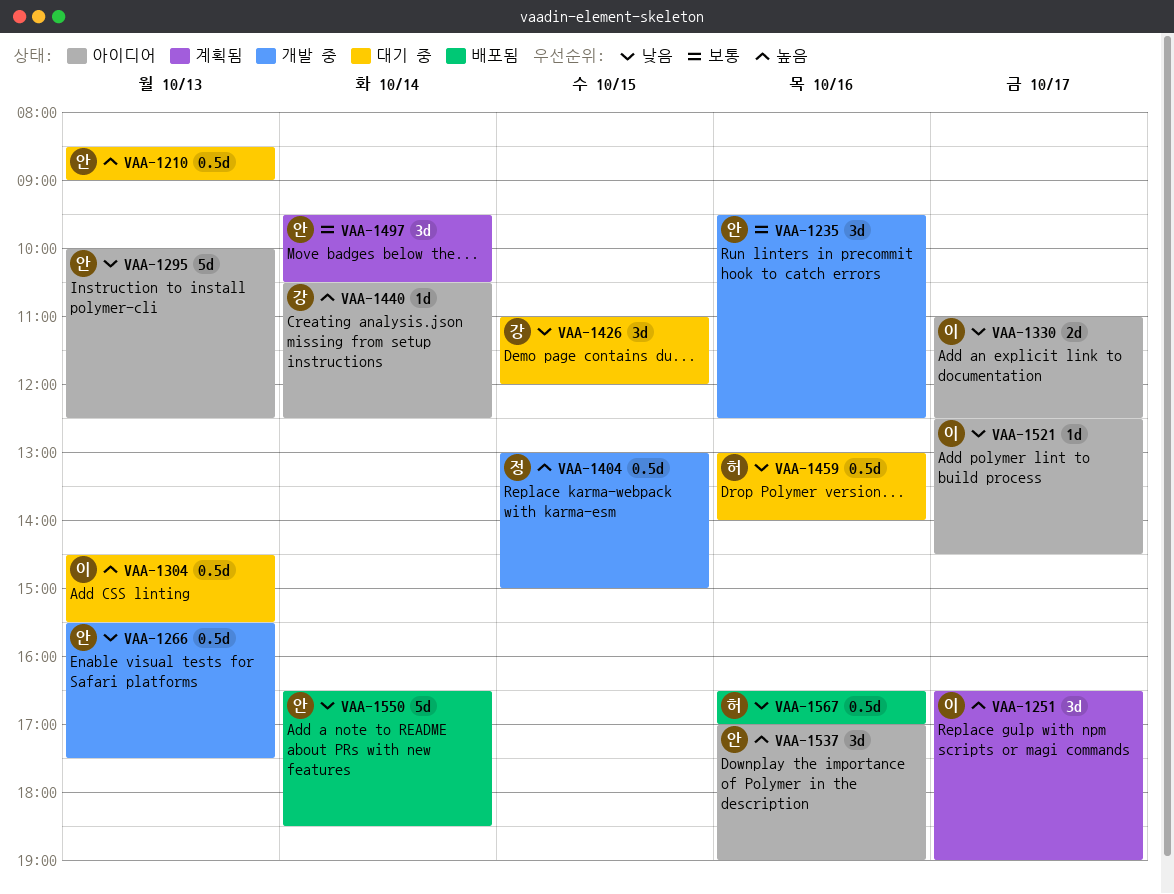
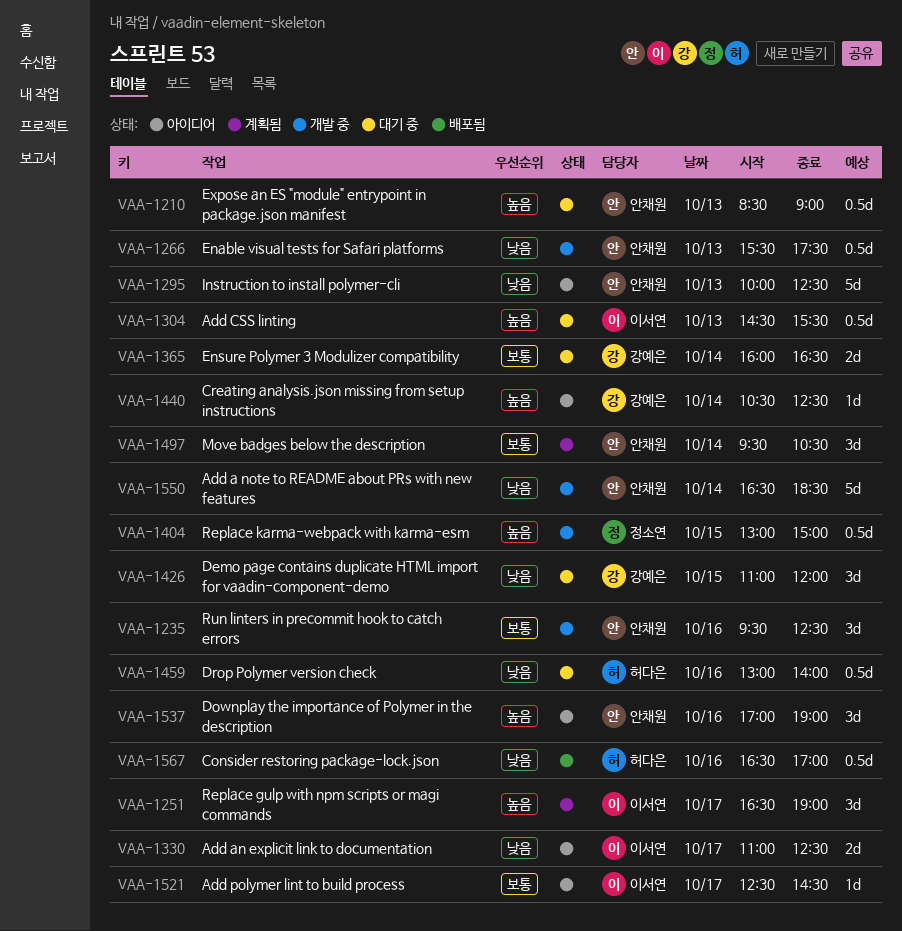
VAA-1365: none -> present
VAA-1521, priority: 낮음 -> 보통
VAA-1550, status: 배포됨 -> 개발 중

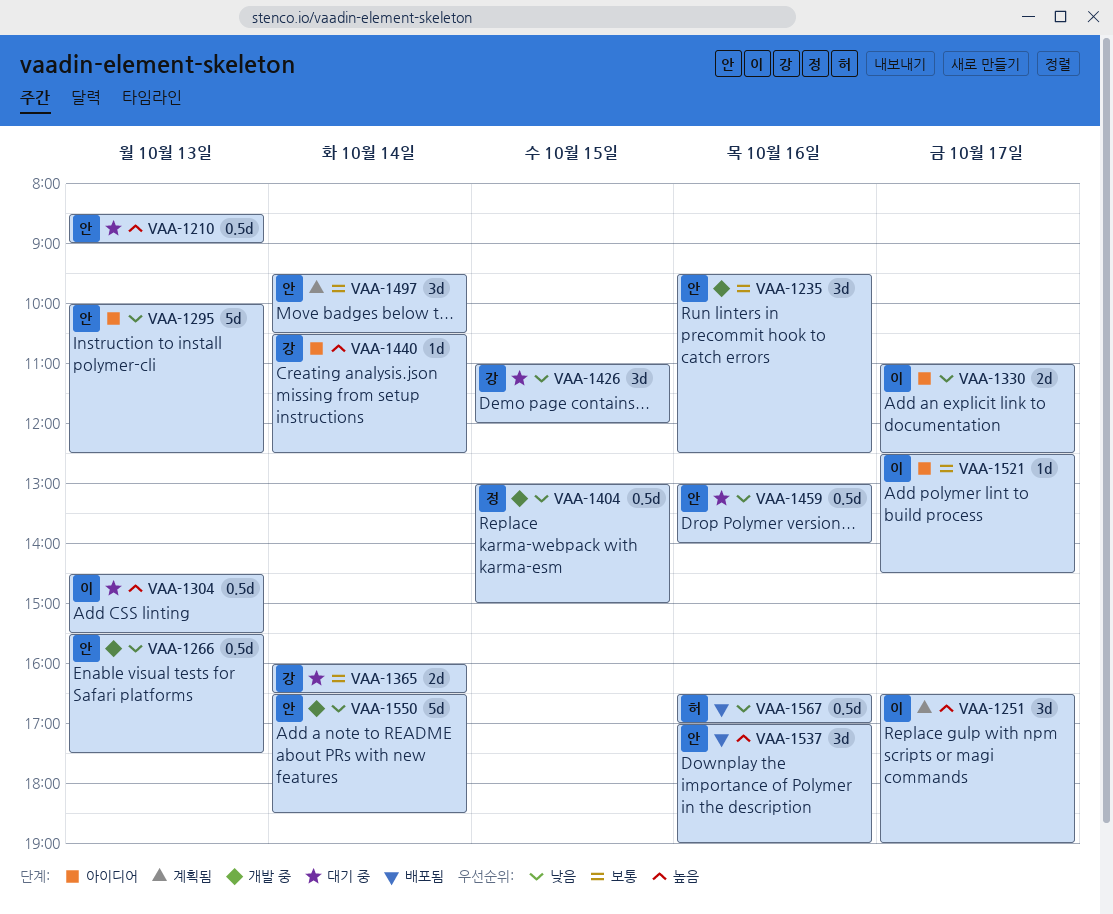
VAA-1404, priority: 높음 -> 낮음
VAA-1459, owner: 허다은 -> 안채원
VAA-1537, status: 아이디어 -> 배포됨

